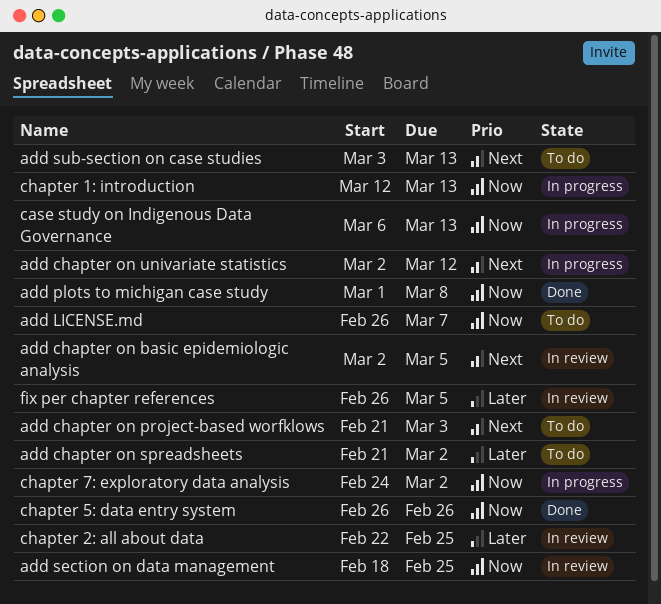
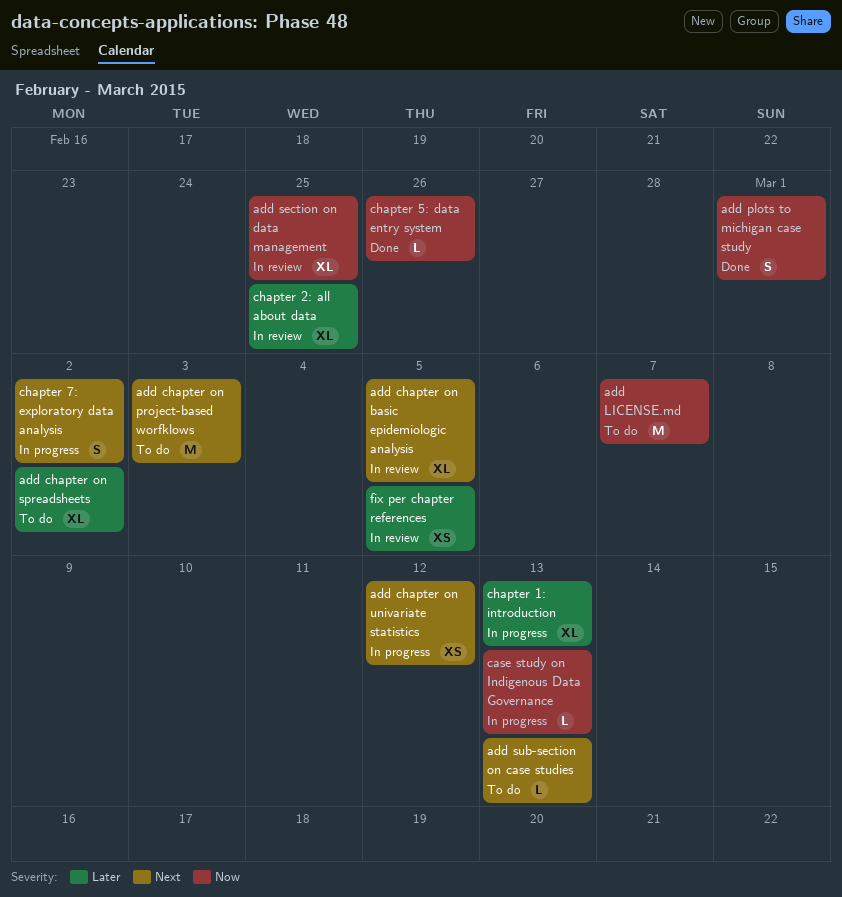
add plots to michigan case study, due: Mar 8 -> Mar 1
chapter 1: introduction, priority: Now -> Later
chapter 7: exploratory data analysis, priority: Now -> Next

